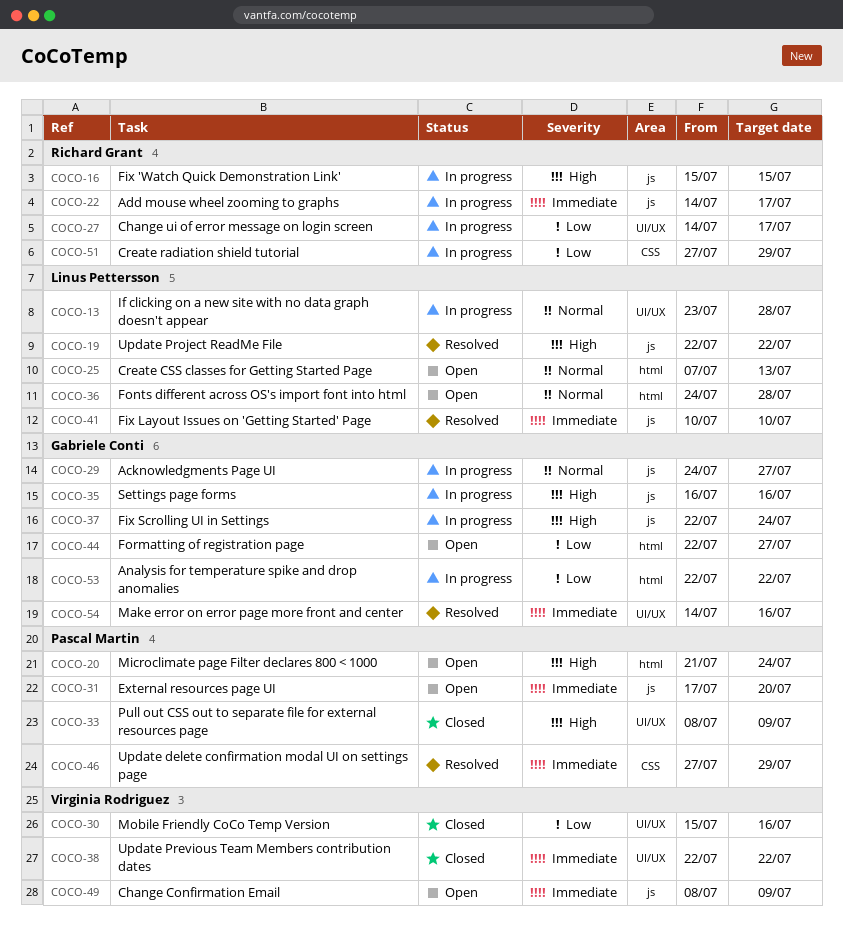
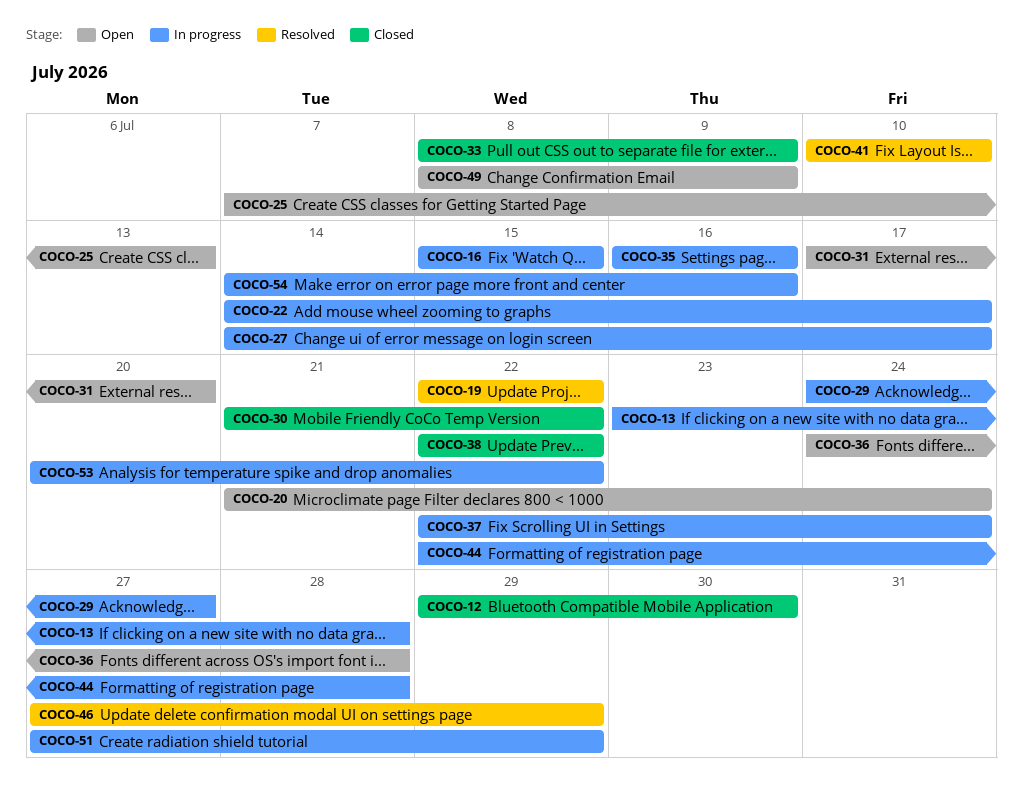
COCO-12: none -> present
COCO-30, start: Jul 15 -> Jul 21
COCO-30, due: Jul 16 -> Jul 22
COCO-44, status: Open -> In progress
COCO-44, due: Jul 27 -> Jul 28
COCO-53, start: Jul 22 -> Jul 20
COCO-54, status: Resolved -> In progress

